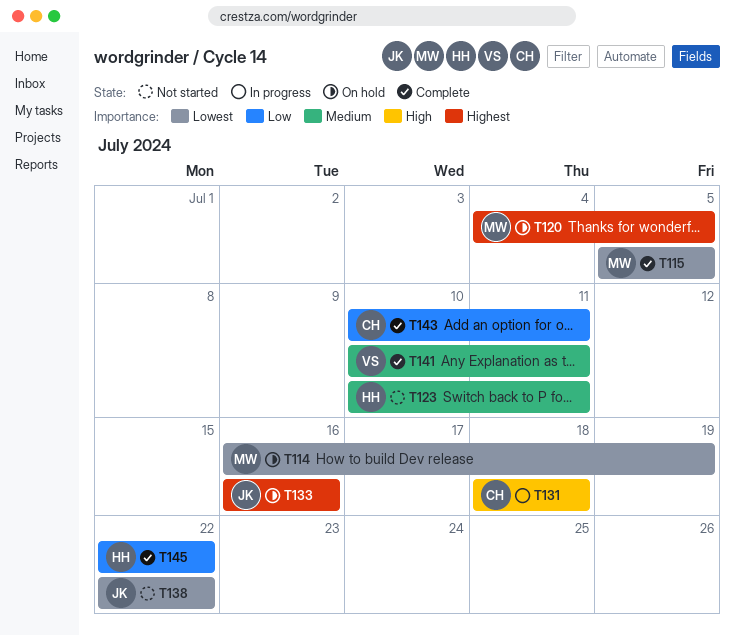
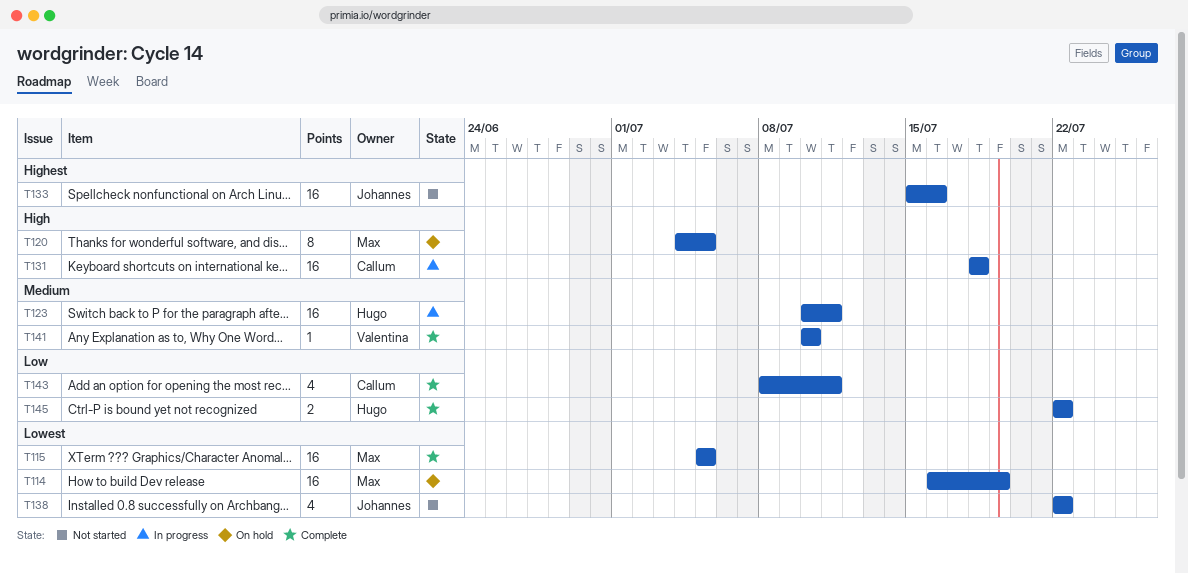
T120, priority: Highest -> High
T123, status: Not started -> In progress
T133, status: On hold -> Not started
T133, start: Jul 16 -> Jul 15
T141, due: Jul 11 -> Jul 10
T143, start: Jul 10 -> Jul 8

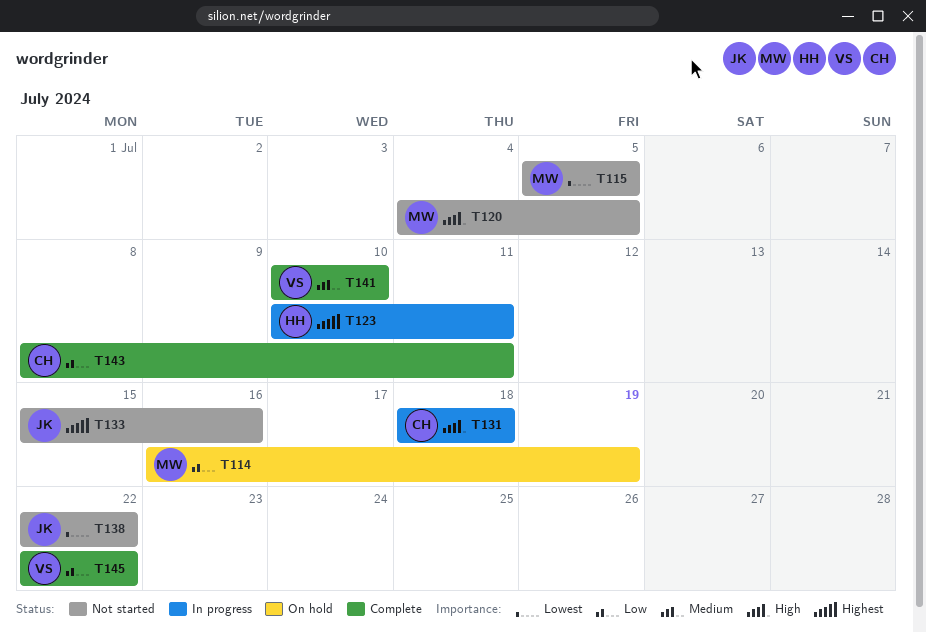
T114, priority: Lowest -> Low
T115, status: Complete -> Not started
T120, status: On hold -> Not started
T123, priority: Medium -> Highest
T145, owner: Hugo -> Valentina

